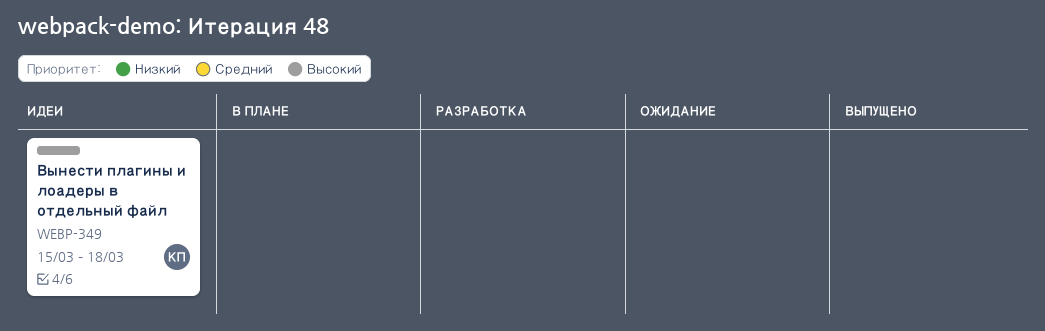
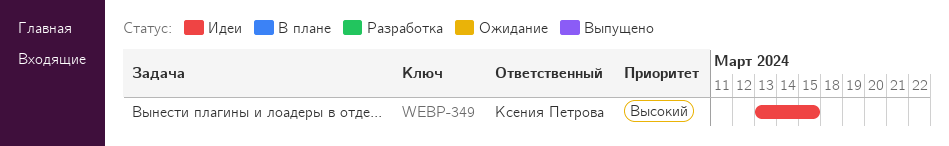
WEBP-349, start: Mar 15 -> Mar 13
WEBP-349, due: Mar 18 -> Mar 15

